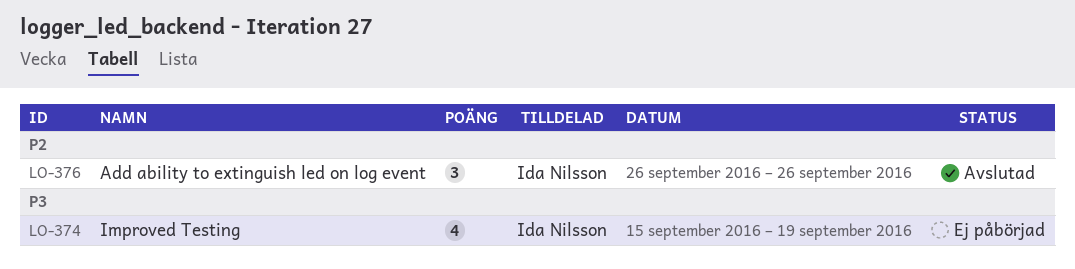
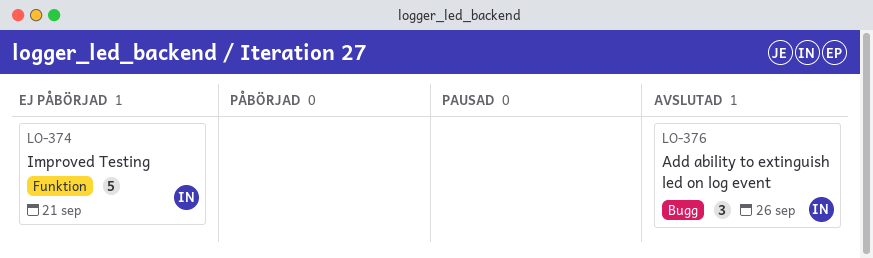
LO-374, estimate: 4 -> 5
LO-374, due: Sep 19 -> Sep 21

